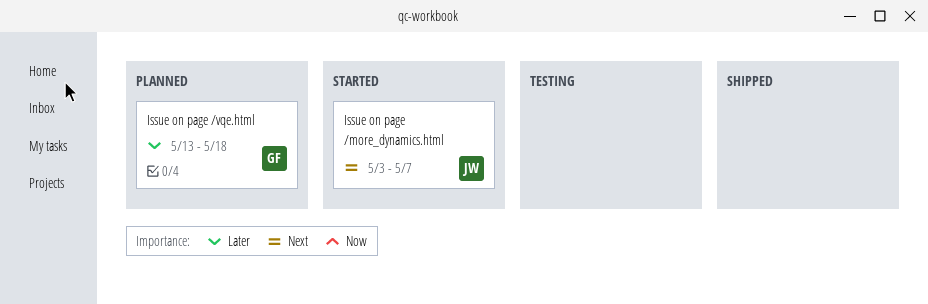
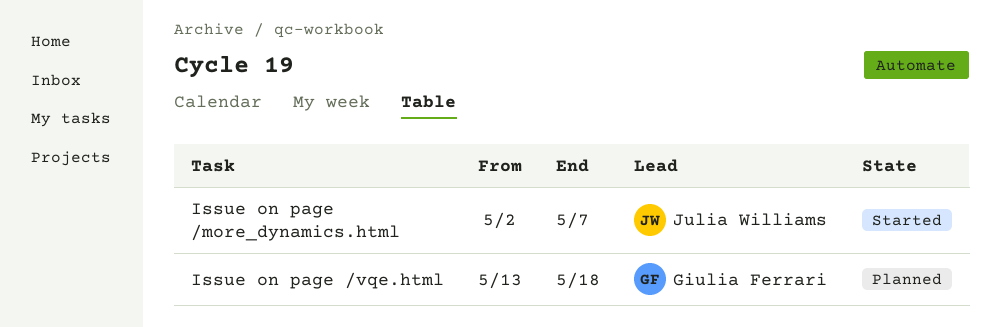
Issue on page /more_dynamics.html, start: May 3 -> May 2

